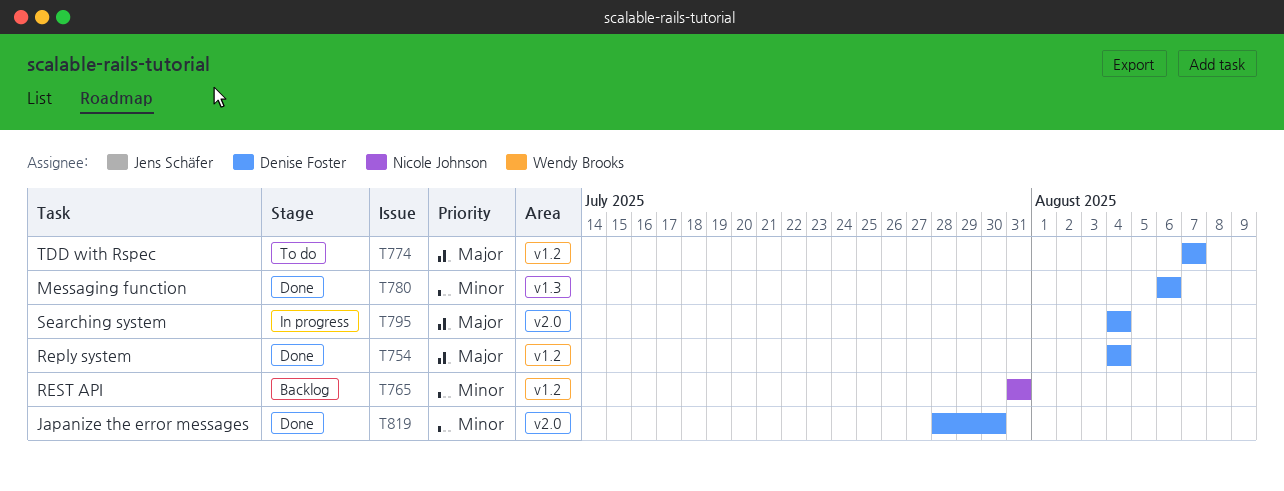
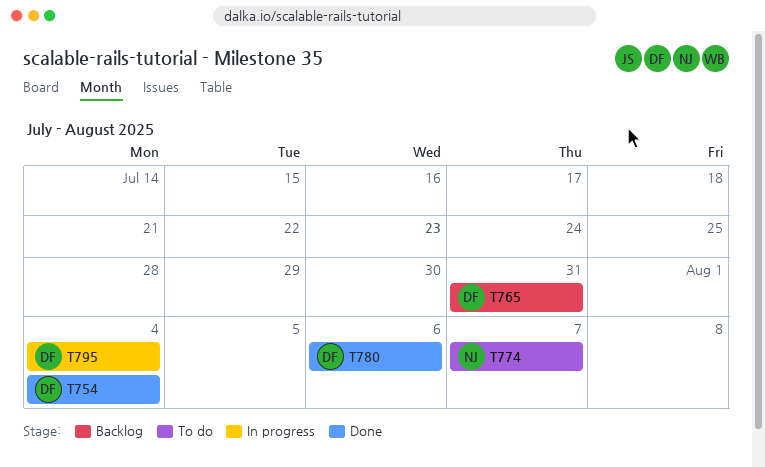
T765, owner: Nicole Johnson -> Denise Foster
T774, owner: Denise Foster -> Nicole Johnson
T819: present -> none

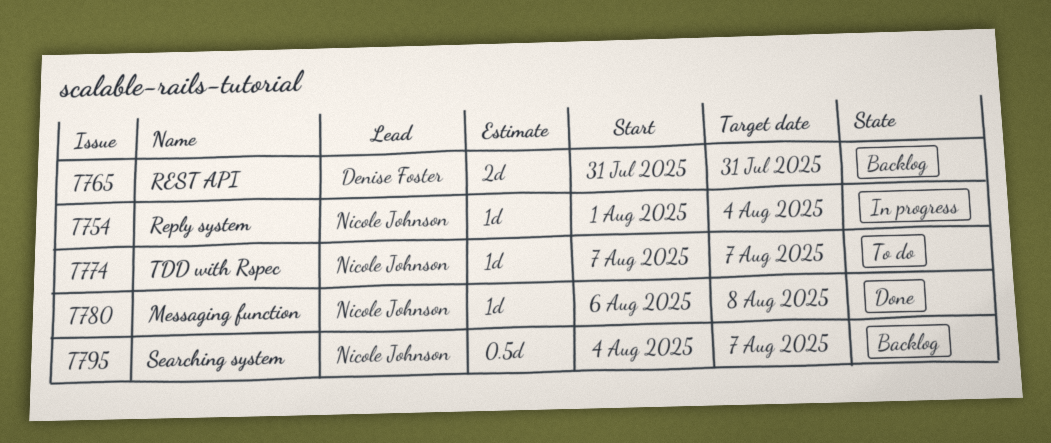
T754, status: Done -> In progress
T754, owner: Denise Foster -> Nicole Johnson
T754, start: Aug 4 -> Aug 1
T780, owner: Denise Foster -> Nicole Johnson
T780, due: Aug 6 -> Aug 8
T795, status: In progress -> Backlog
T795, owner: Denise Foster -> Nicole Johnson
T795, due: Aug 4 -> Aug 7

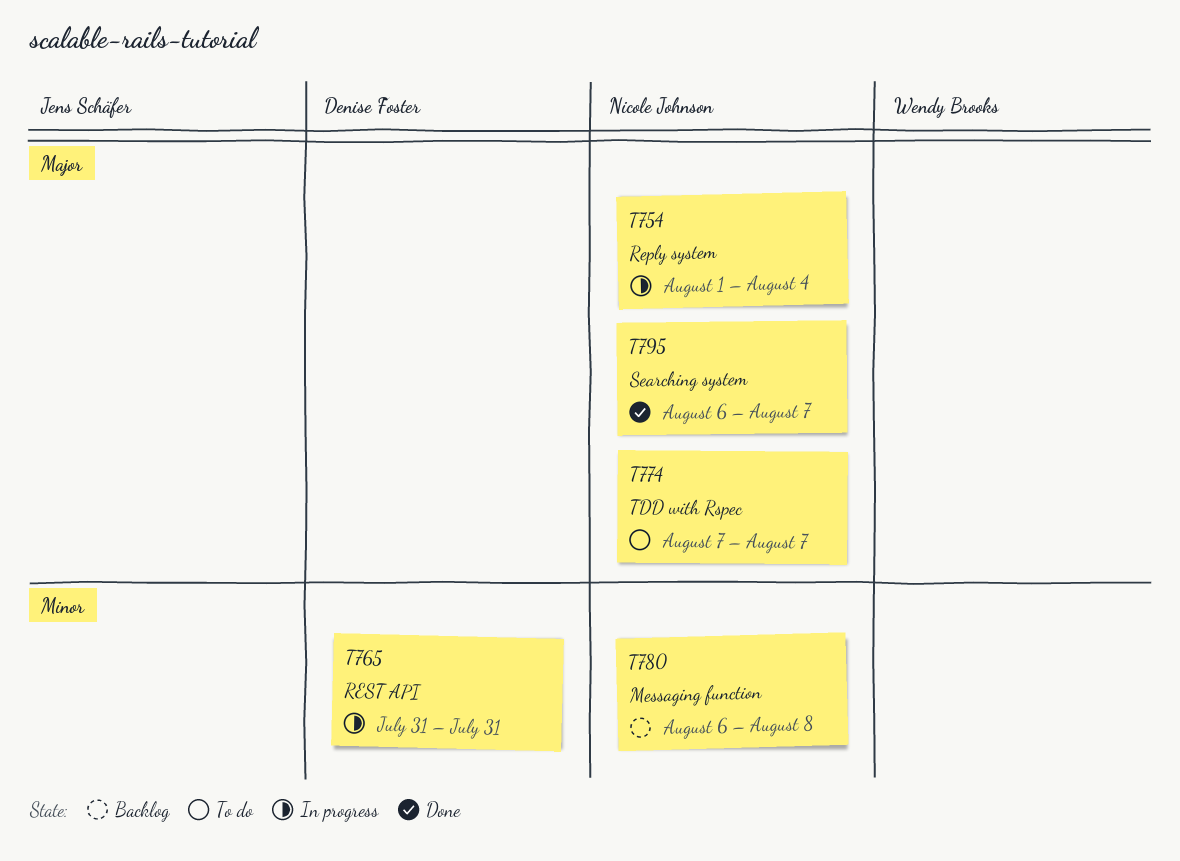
T765, status: Backlog -> In progress
T780, status: Done -> Backlog
T795, status: Backlog -> Done
T795, start: Aug 4 -> Aug 6

